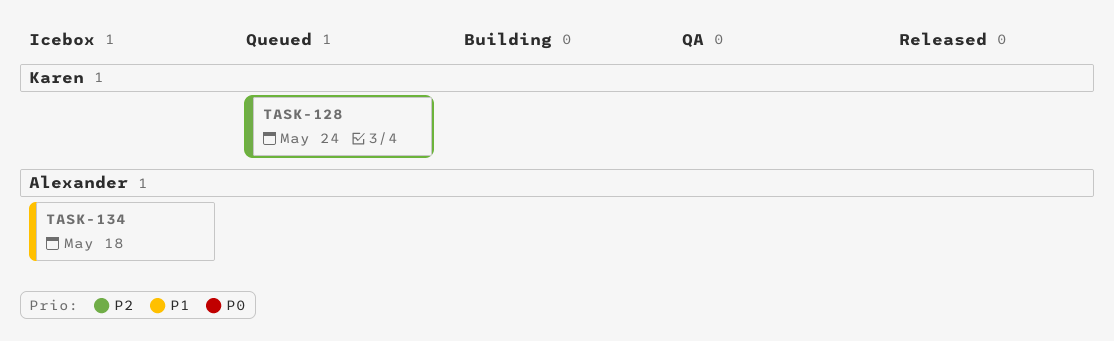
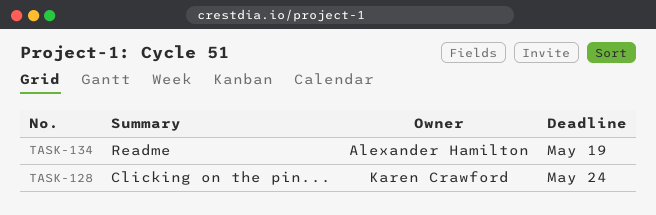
TASK-134, due: May 18 -> May 19

